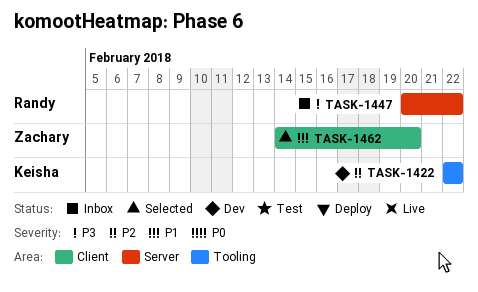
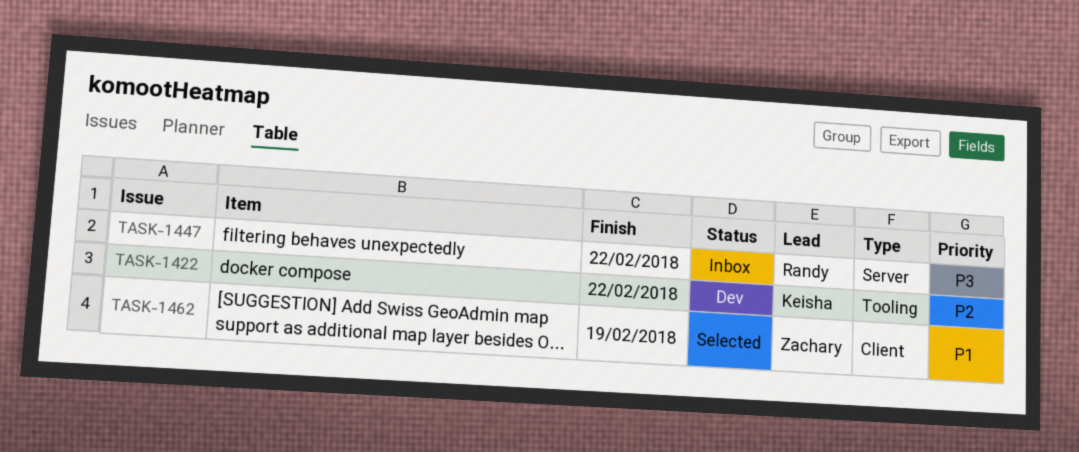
TASK-1462, due: Feb 20 -> Feb 19

